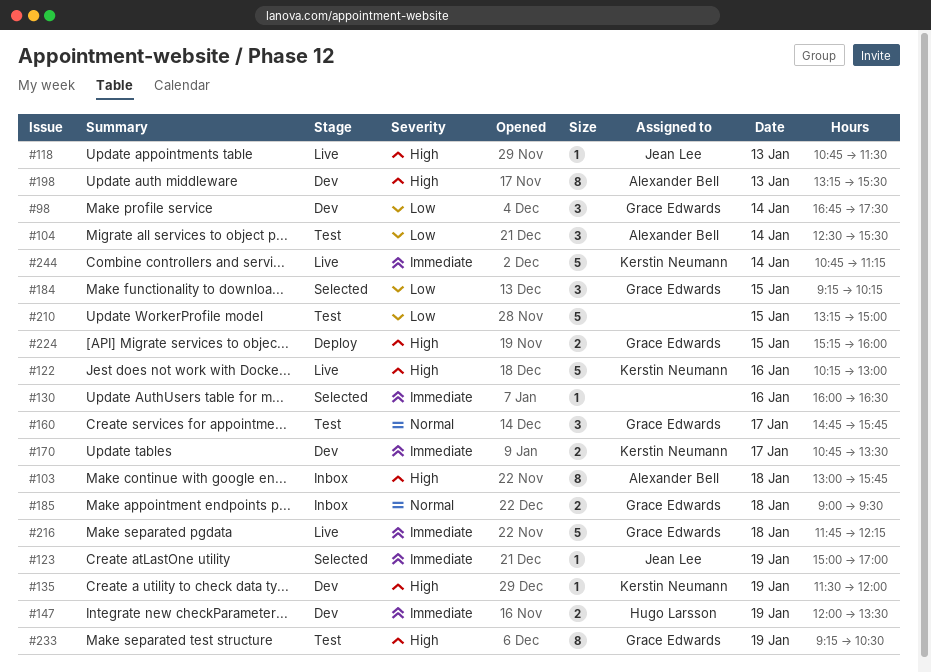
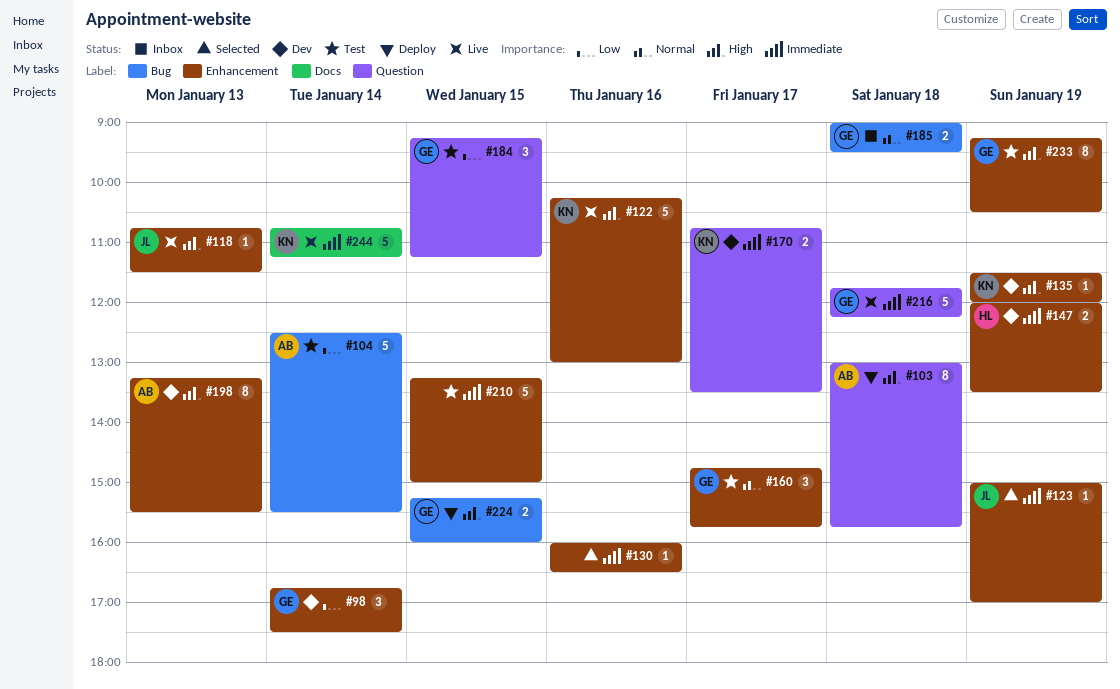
#103, status: Inbox -> Deploy
#104, estimate: 3 -> 5
#184, status: Selected -> Test
#184, ends: 10:15 -> 11:15
#210, priority: Low -> Immediate

